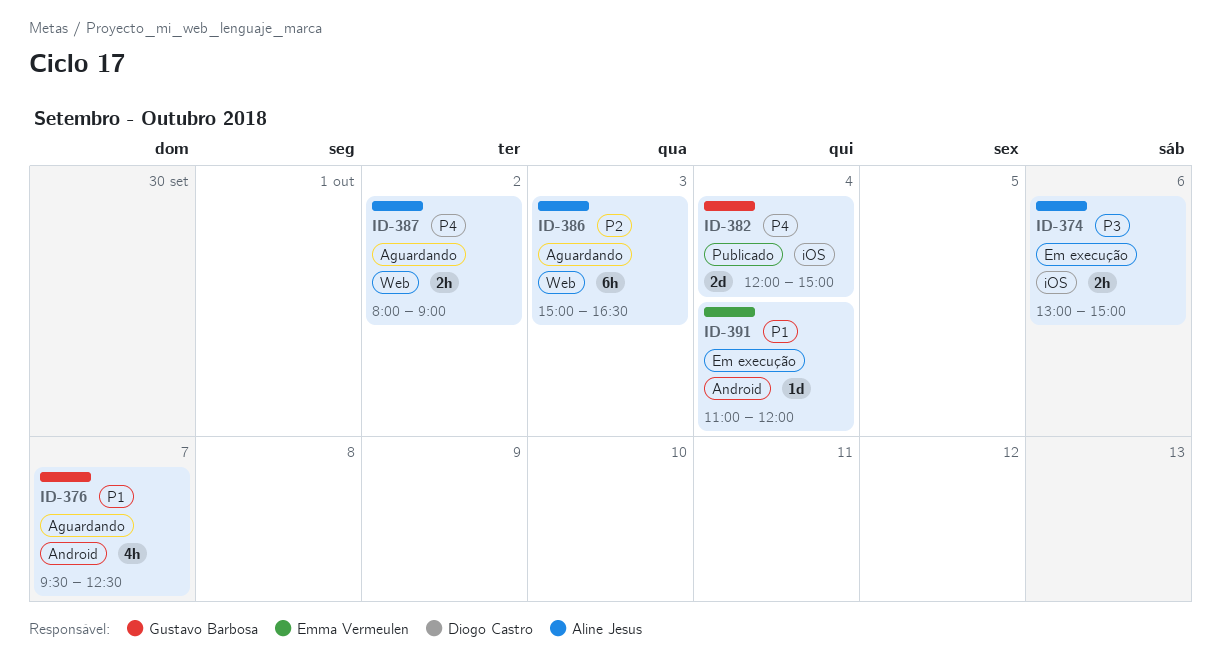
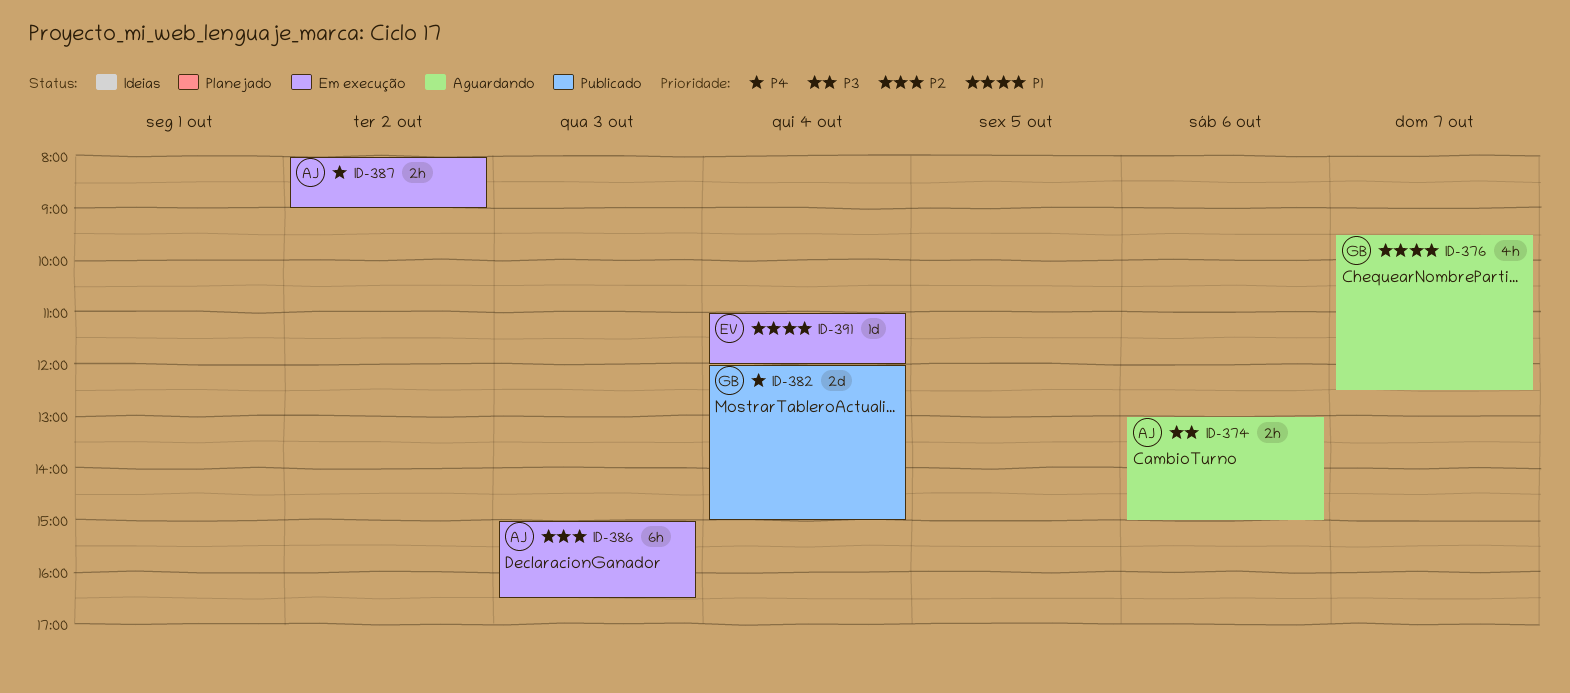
ID-374, status: Em execução -> Aguardando
ID-386, status: Aguardando -> Em execução
ID-387, status: Aguardando -> Em execução

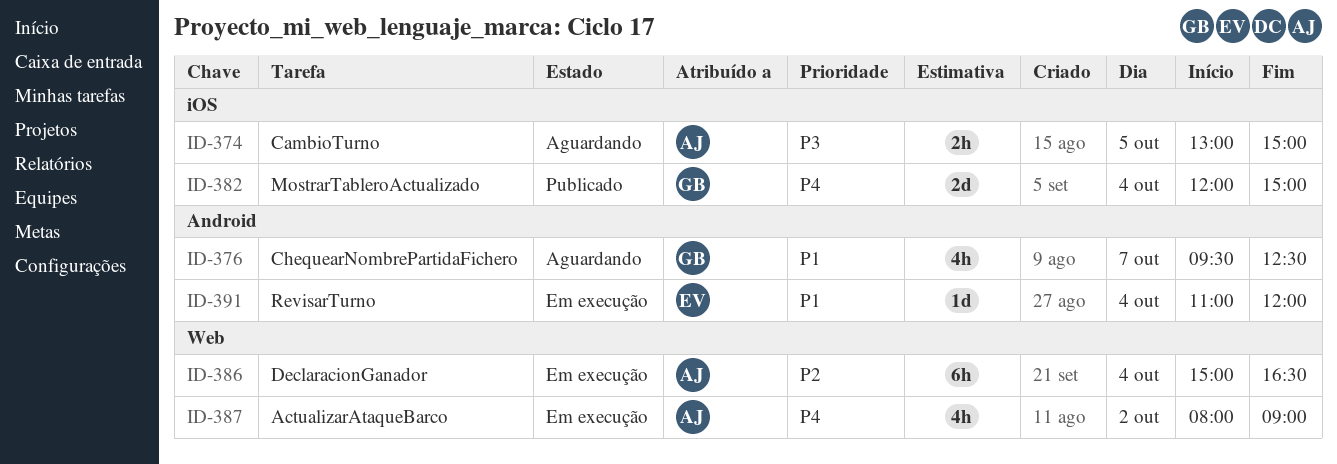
ID-374, day: Oct 6 -> Oct 5
ID-386, day: Oct 3 -> Oct 4
ID-387, estimate: 2h -> 4h

